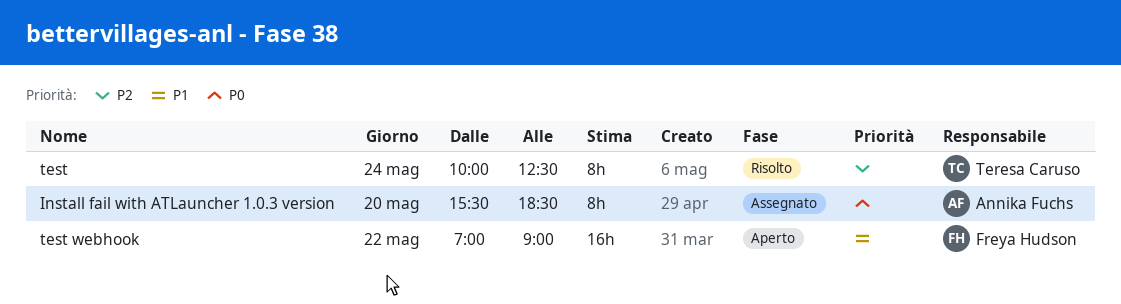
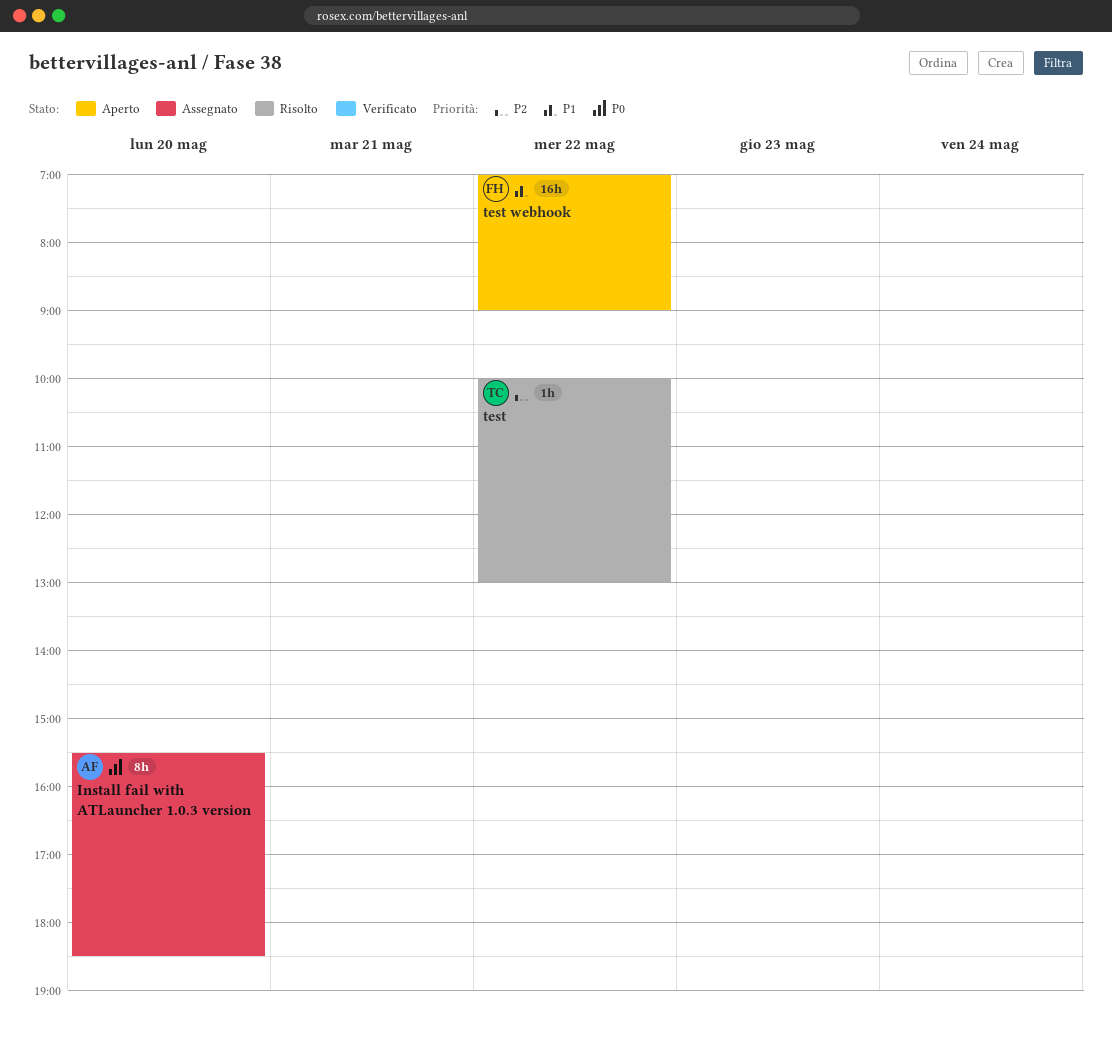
test, estimate: 8h -> 1h
test, day: May 24 -> May 22
test, ends: 12:30 -> 13:00

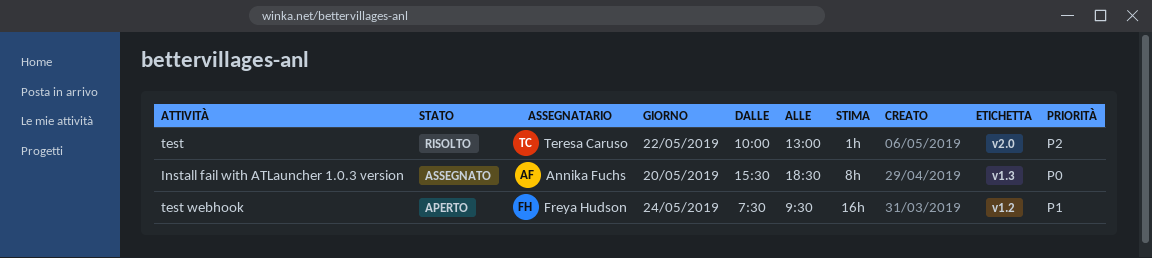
test webhook, day: May 22 -> May 24
test webhook, begins: 07:00 -> 07:30
test webhook, ends: 09:00 -> 09:30

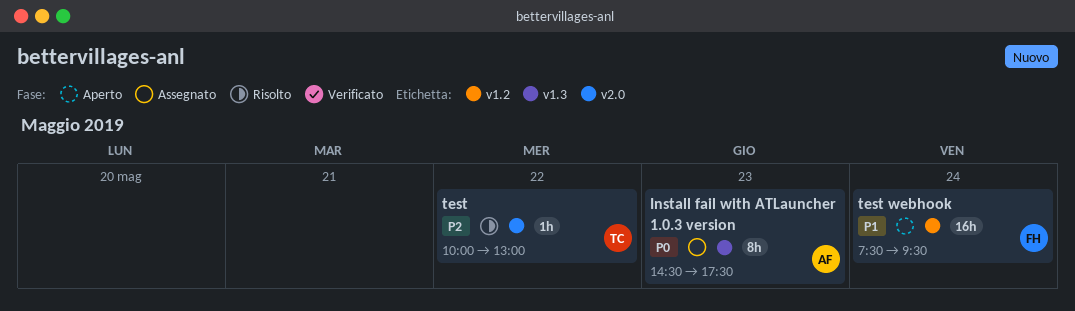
Install fail with ATLauncher 1.0.3 version, day: May 20 -> May 23
Install fail with ATLauncher 1.0.3 version, begins: 15:30 -> 14:30
Install fail with ATLauncher 1.0.3 version, ends: 18:30 -> 17:30

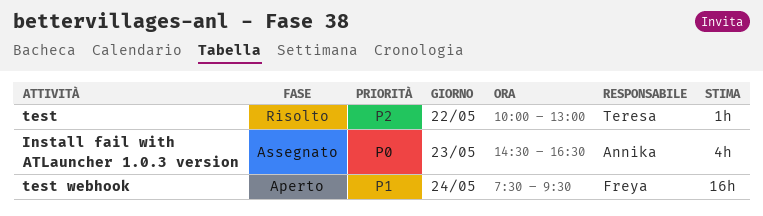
Install fail with ATLauncher 1.0.3 version, estimate: 8h -> 4h
Install fail with ATLauncher 1.0.3 version, ends: 17:30 -> 16:30

